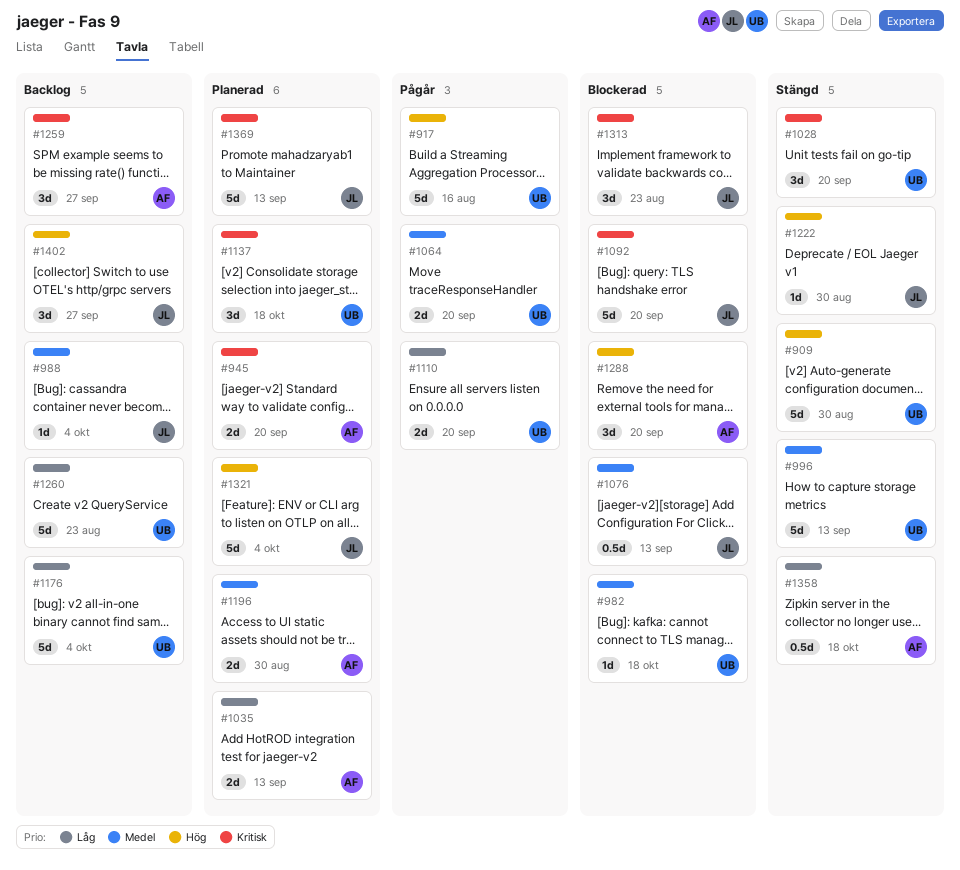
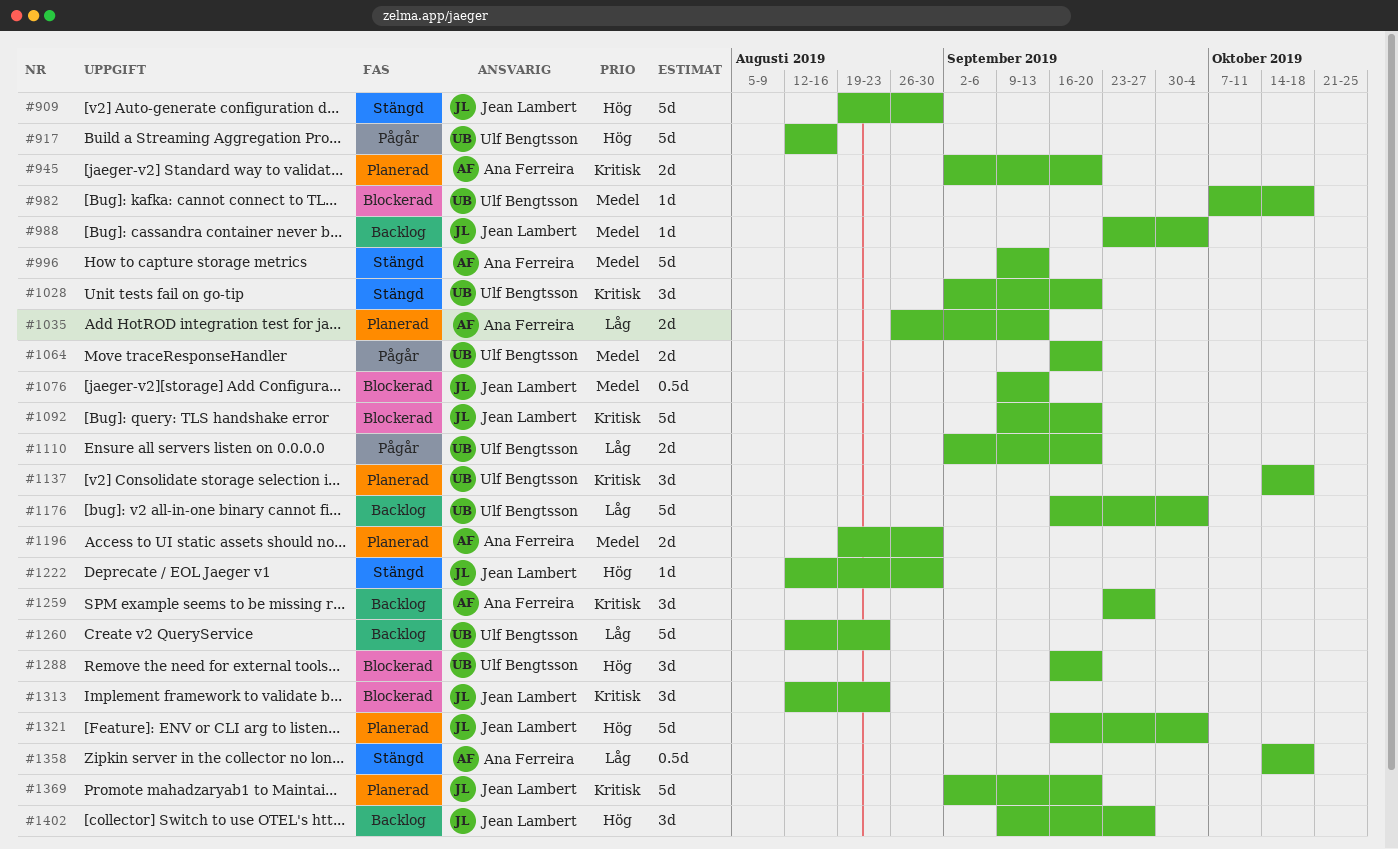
#909, owner: Ulf Bengtsson -> Jean Lambert
#996, owner: Ulf Bengtsson -> Ana Ferreira
#1288, owner: Ana Ferreira -> Ulf Bengtsson
#1369, due: Sep 13 -> Sep 20

